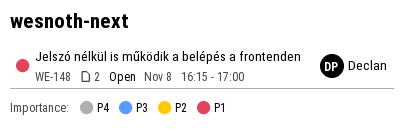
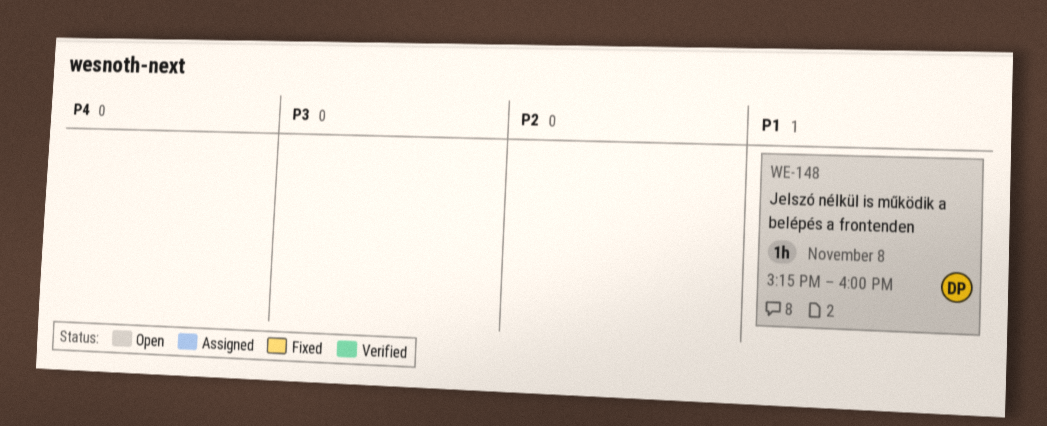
WE-148, begins: 16:15 -> 15:15
WE-148, ends: 17:00 -> 16:00

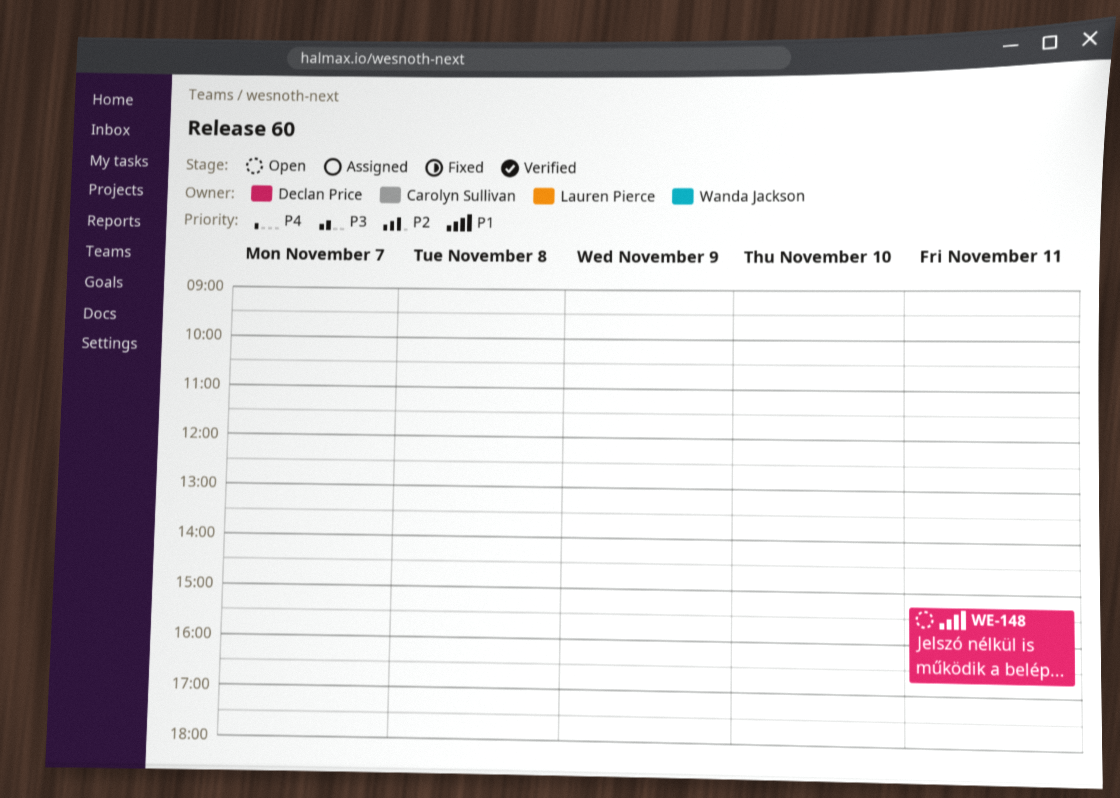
WE-148, day: Nov 8 -> Nov 11
WE-148, ends: 16:00 -> 16:45

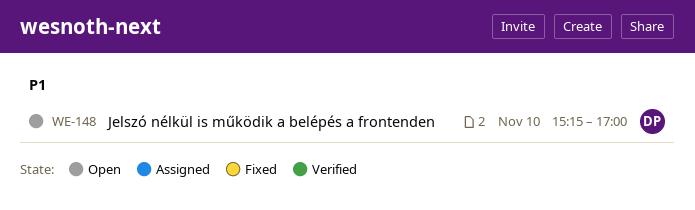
WE-148, day: Nov 11 -> Nov 10
WE-148, ends: 16:45 -> 17:00

